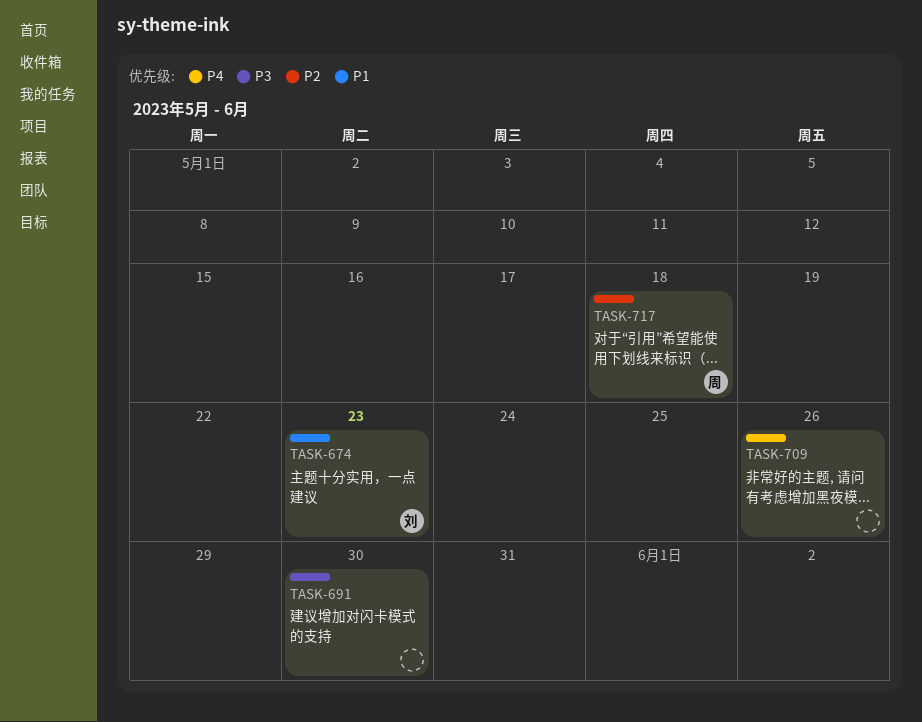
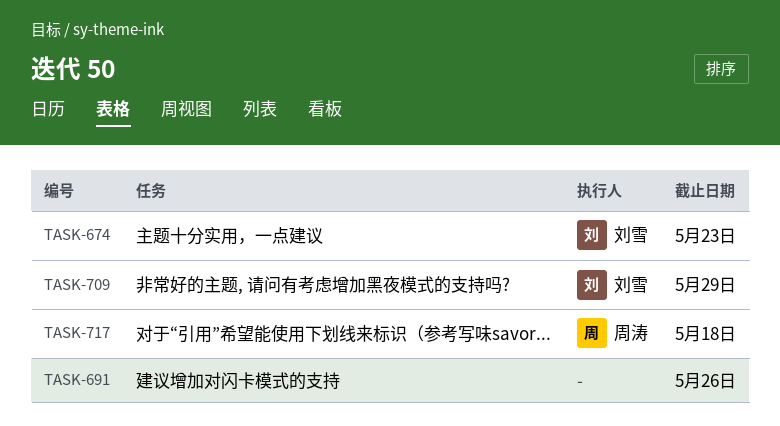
TASK-691, due: May 30 -> May 26
TASK-709, owner: none -> 刘雪
TASK-709, due: May 26 -> May 29

